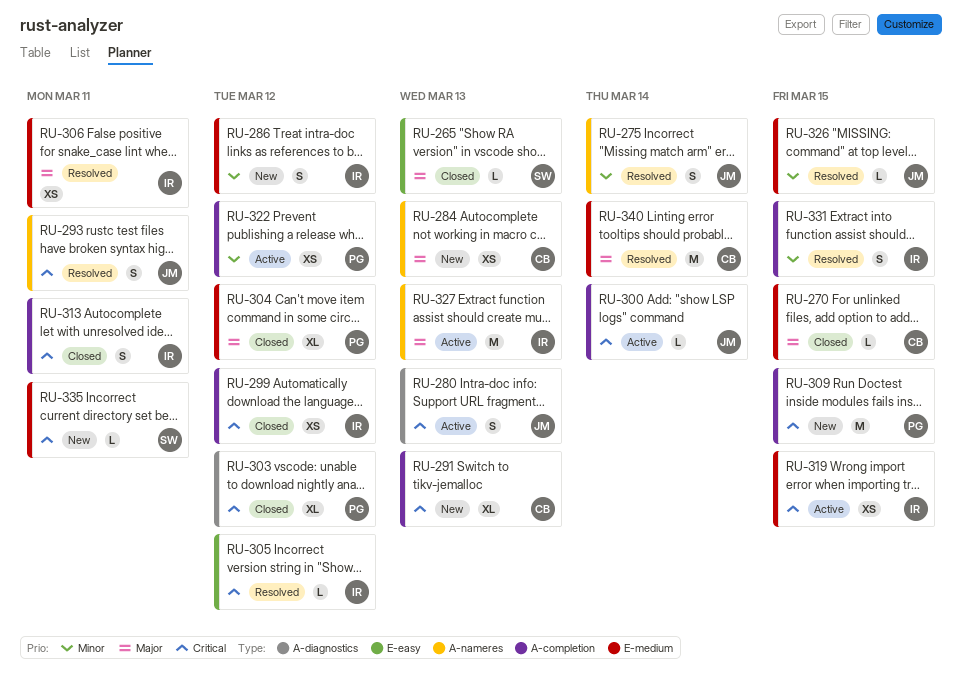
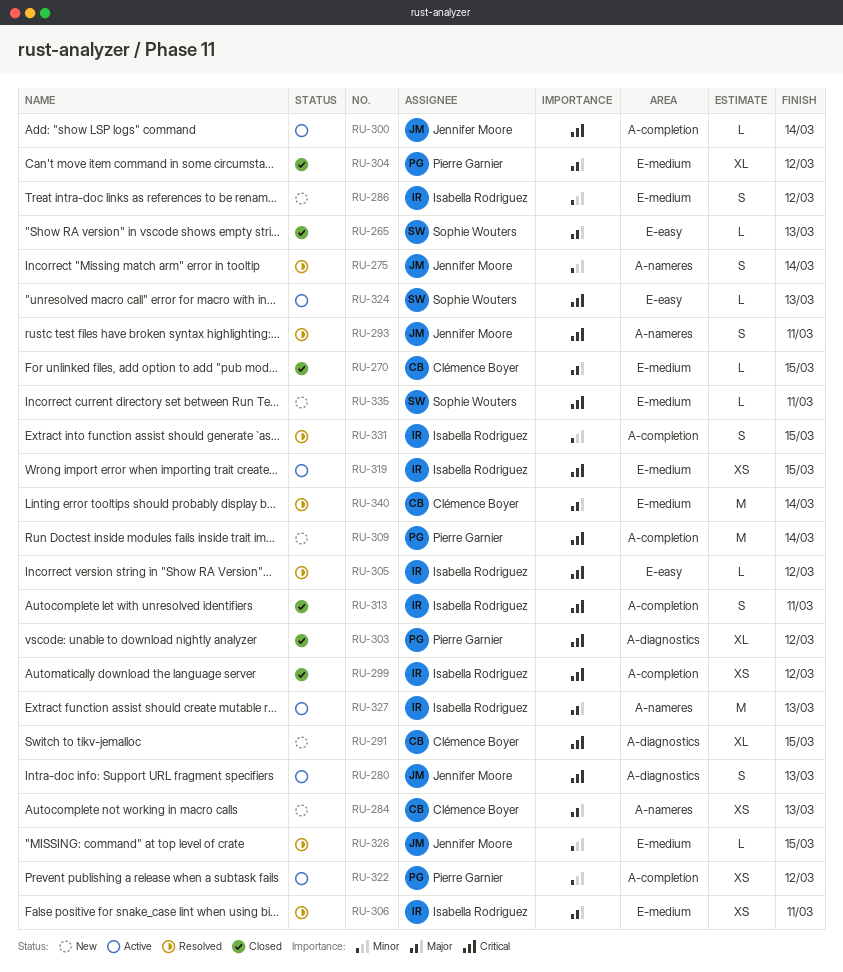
RU-291, label: A-completion -> A-diagnostics
RU-291, due: Mar 13 -> Mar 15
RU-309, due: Mar 15 -> Mar 14
RU-324: none -> present

